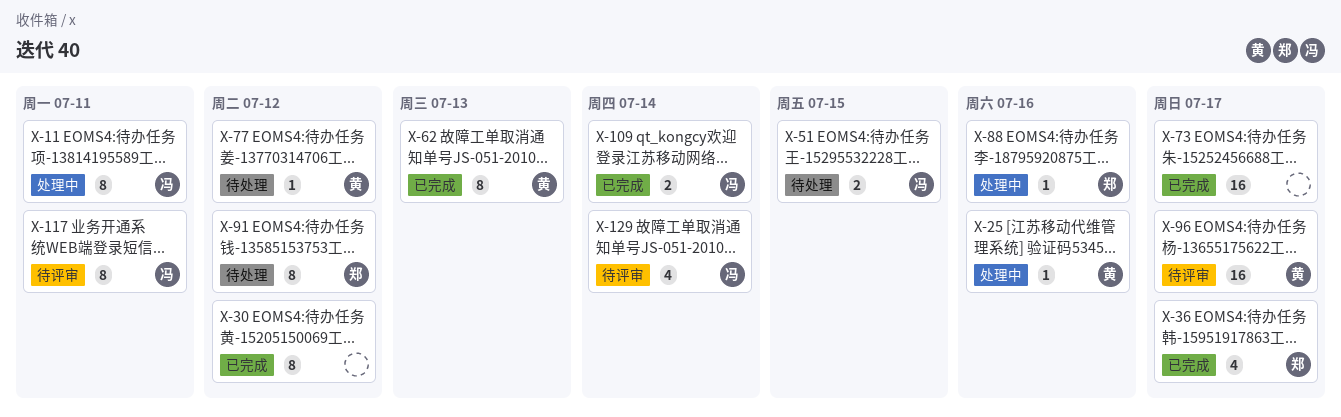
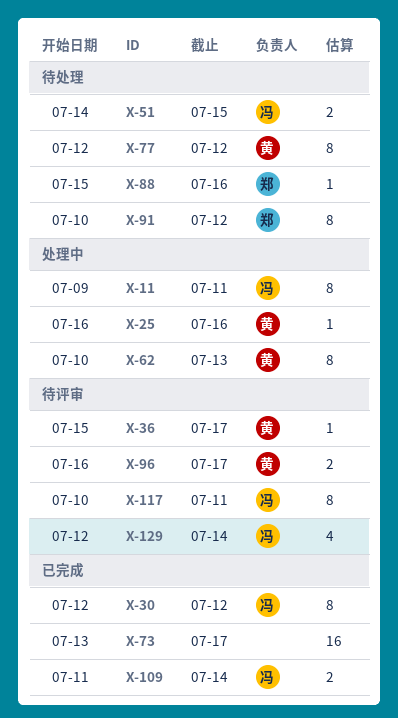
X-30, owner: none -> 冯
X-36, status: 已完成 -> 待评审
X-36, owner: 郑 -> 黄
X-36, estimate: 4 -> 1
X-62, status: 已完成 -> 处理中
X-77, estimate: 1 -> 8
X-88, status: 处理中 -> 待处理
X-96, estimate: 16 -> 2

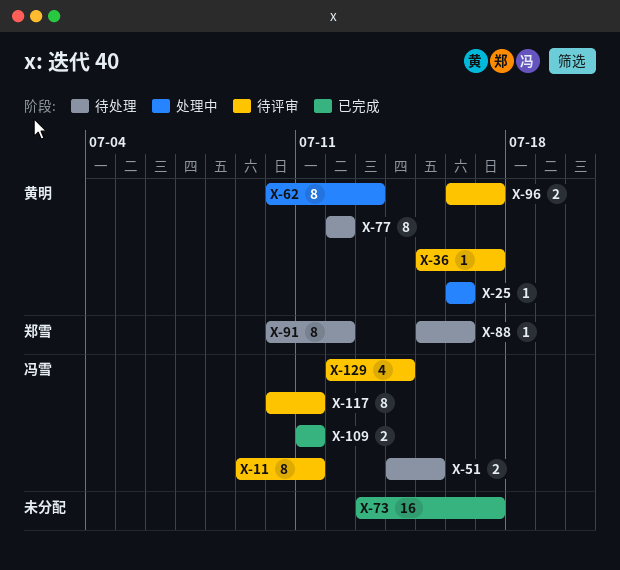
X-11, status: 处理中 -> 待评审
X-30: present -> none
X-109, due: Jul 14 -> Jul 11

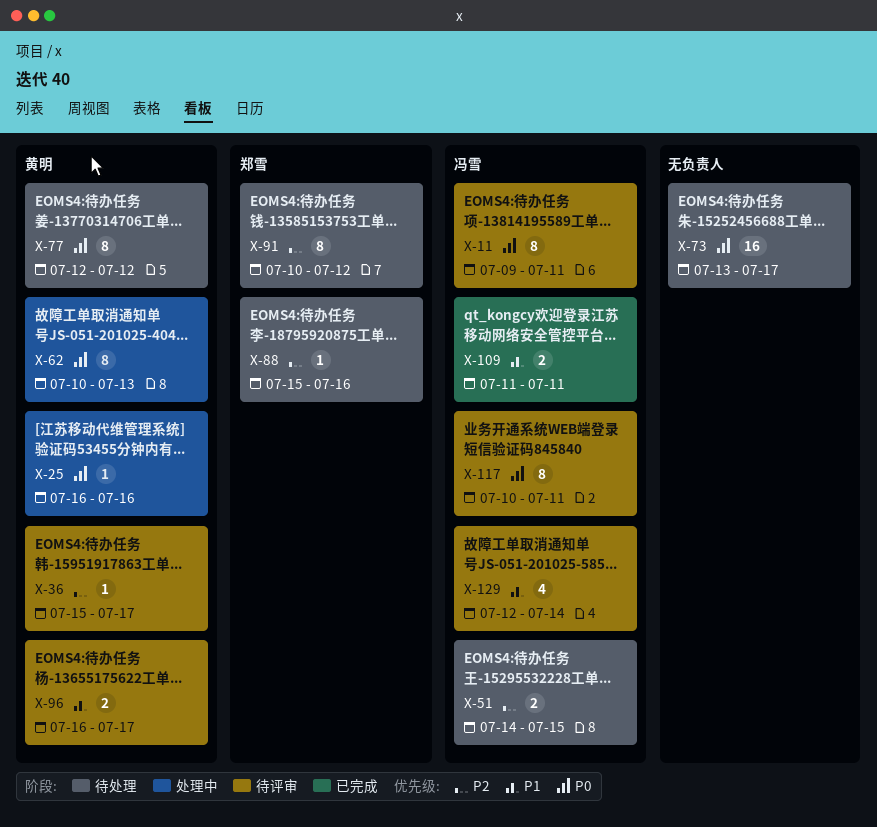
X-73, status: 已完成 -> 待处理

